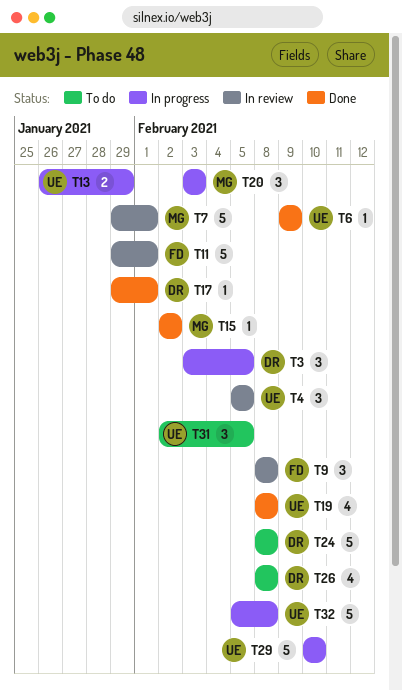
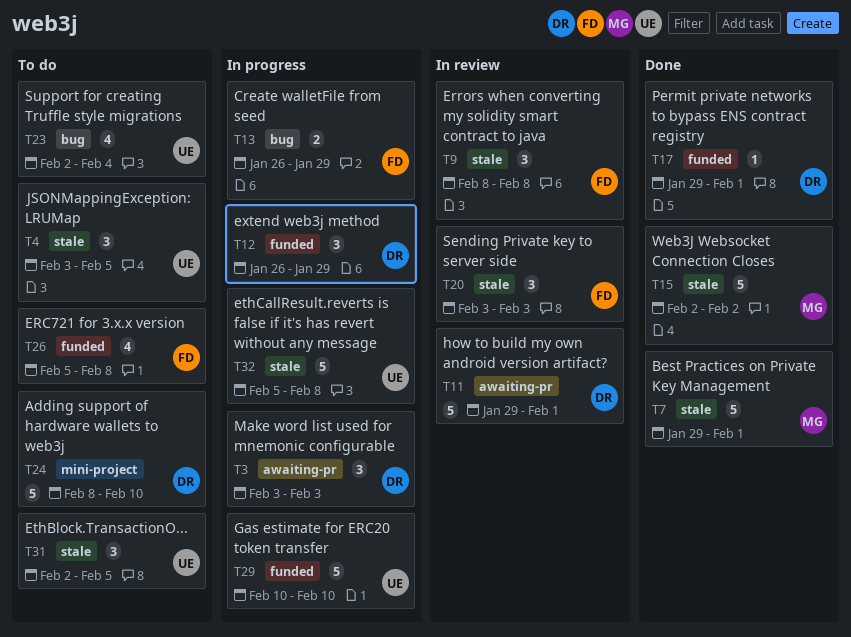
T3, due: Feb 5 -> Feb 3
T4, status: In review -> To do
T4, start: Feb 5 -> Feb 3
T6: present -> none
T7, status: In review -> Done
T11, owner: FD -> DR
T12: none -> present
T13, owner: UE -> FD
T15, estimate: 1 -> 5
T19: present -> none
T20, status: In progress -> In review
T20, owner: MG -> FD
T23: none -> present
T24, due: Feb 8 -> Feb 10
T26, owner: DR -> FD
T26, start: Feb 8 -> Feb 5

